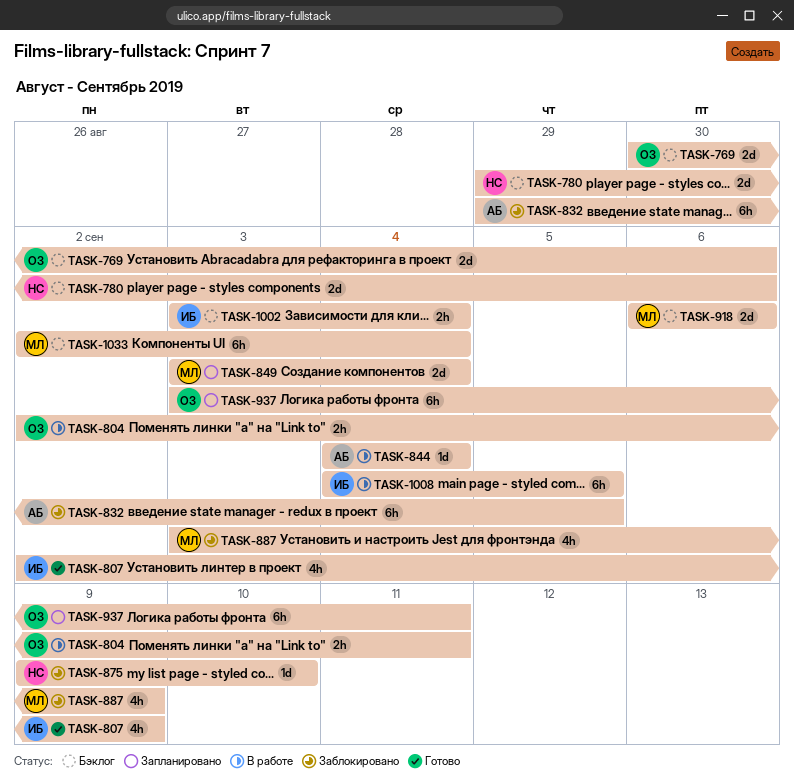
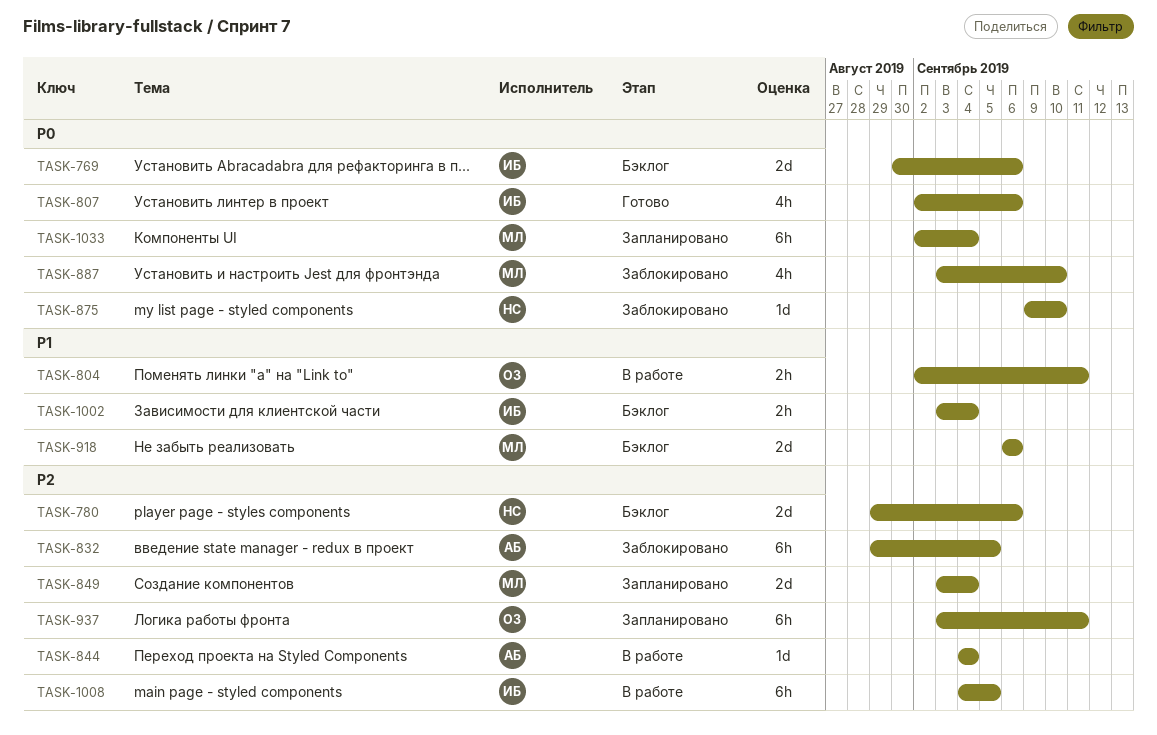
TASK-769, owner: ОЗ -> ИБ
TASK-807, due: Sep 9 -> Sep 6
TASK-887, due: Sep 9 -> Sep 10
TASK-1033, status: Бэклог -> Запланировано

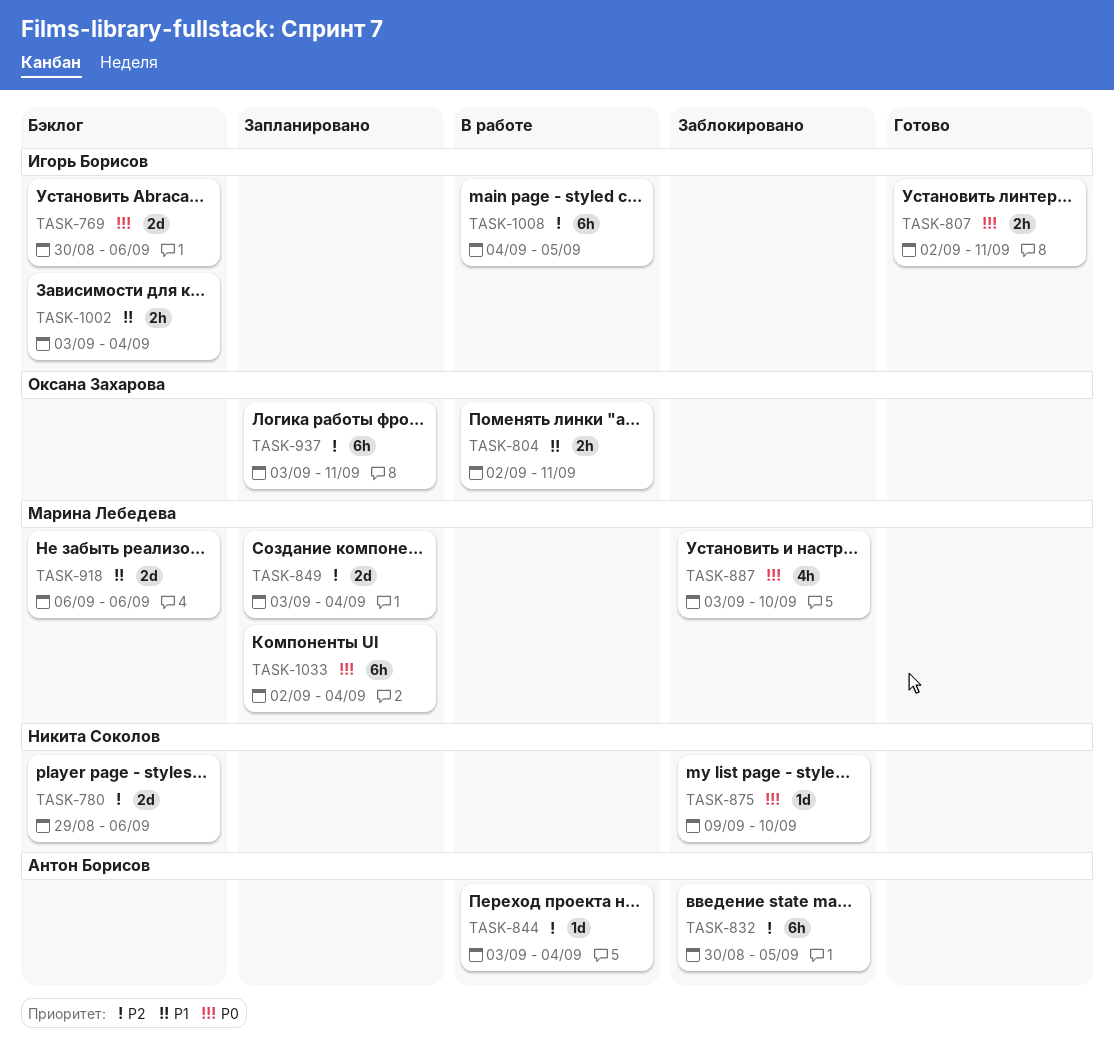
TASK-807, estimate: 4h -> 2h
TASK-807, due: Sep 6 -> Sep 11
TASK-832, start: Aug 29 -> Aug 30
TASK-844, start: Sep 4 -> Sep 3

